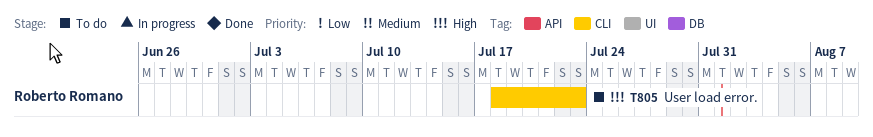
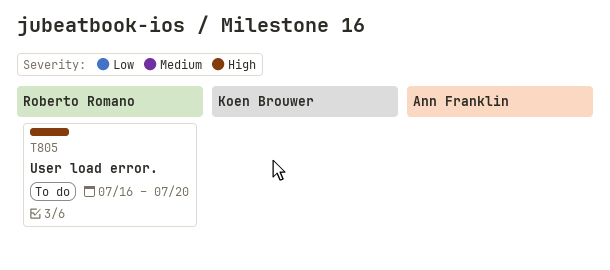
T805, start: Jul 18 -> Jul 16
T805, due: Jul 23 -> Jul 20

